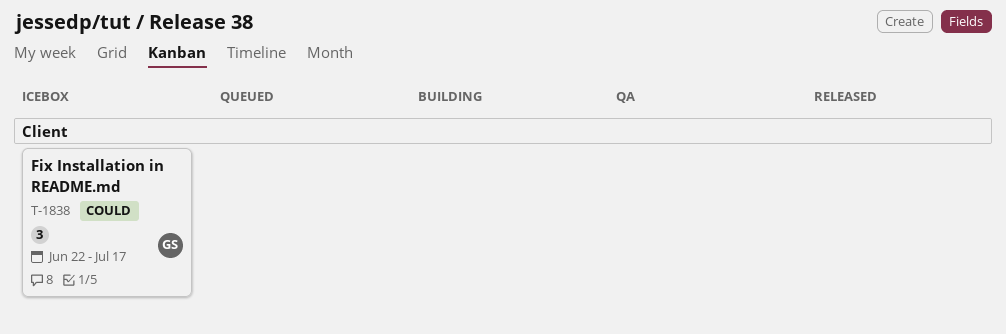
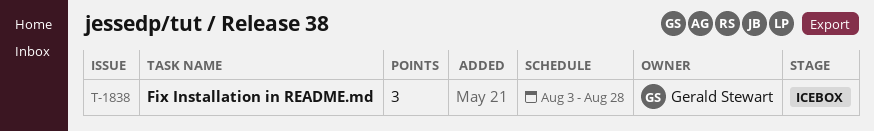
T-1838, start: Jun 22 -> Aug 3
T-1838, due: Jul 17 -> Aug 28

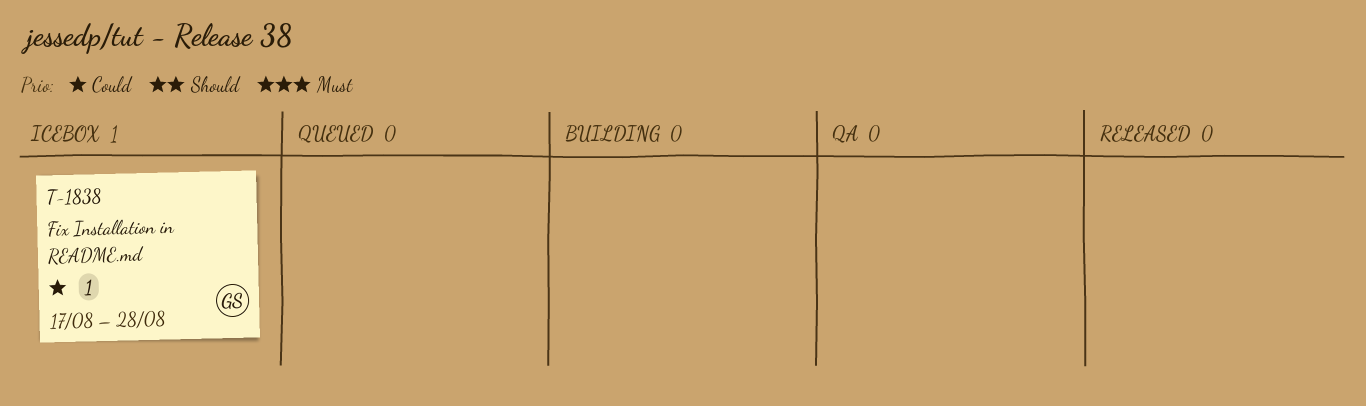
T-1838, estimate: 3 -> 1
T-1838, start: Aug 3 -> Aug 17

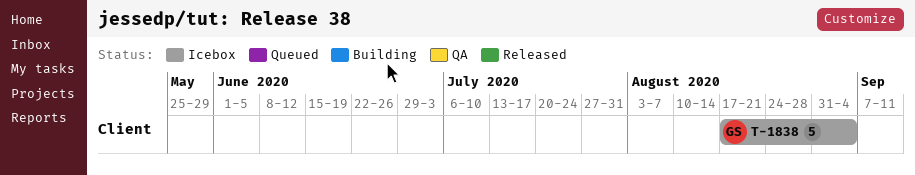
T-1838, estimate: 1 -> 5
T-1838, due: Aug 28 -> Sep 4

